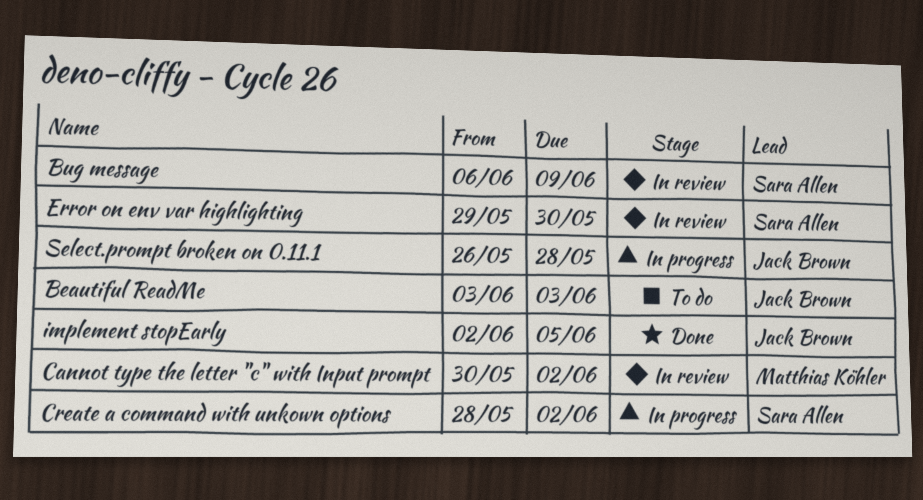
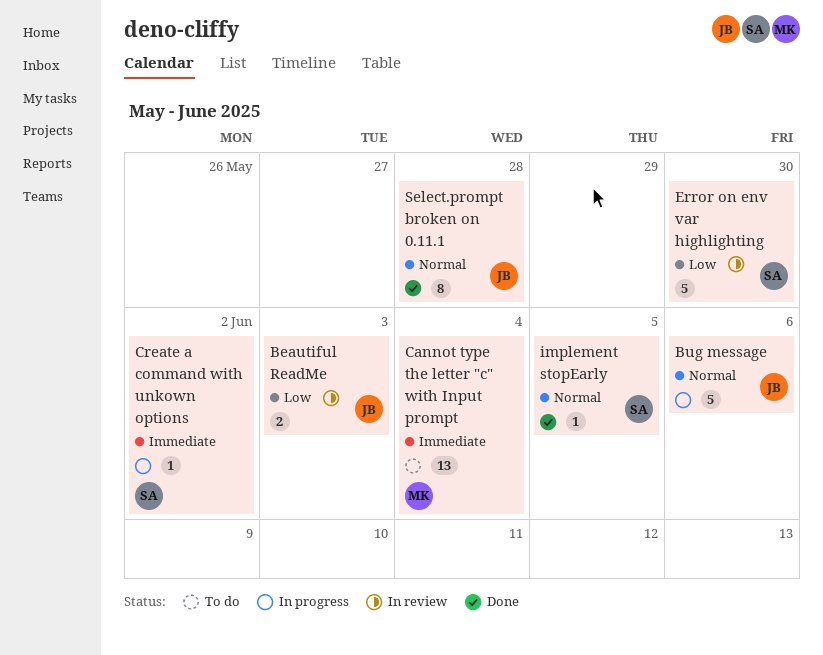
Beautiful ReadMe, status: To do -> In review
Bug message, status: In review -> In progress
Bug message, owner: Sara Allen -> Jack Brown
Bug message, due: Jun 9 -> Jun 6
Cannot type the letter "c" with Input prompt, status: In review -> To do
Cannot type the letter "c" with Input prompt, due: Jun 2 -> Jun 4
implement stopEarly, owner: Jack Brown -> Sara Allen
Select.prompt broken on 0.11.1, status: In progress -> Done

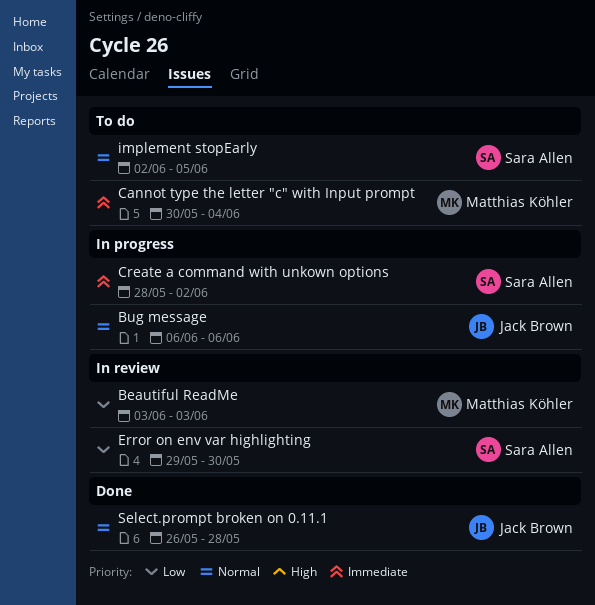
Beautiful ReadMe, owner: Jack Brown -> Matthias Köhler
implement stopEarly, status: Done -> To do

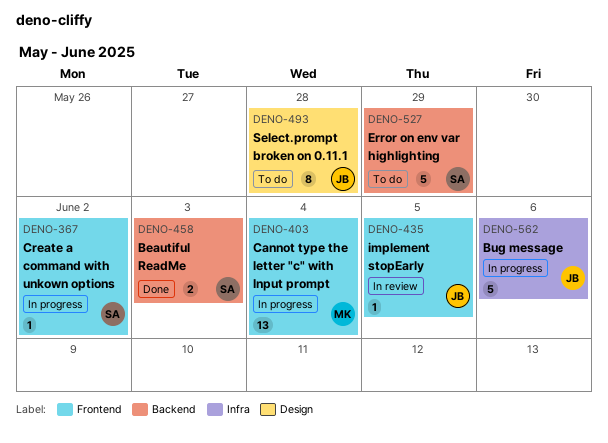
Beautiful ReadMe, status: In review -> Done
Beautiful ReadMe, owner: Matthias Köhler -> Sara Allen
Cannot type the letter "c" with Input prompt, status: To do -> In progress
Error on env var highlighting, status: In review -> To do
Error on env var highlighting, due: May 30 -> May 29
implement stopEarly, status: To do -> In review
implement stopEarly, owner: Sara Allen -> Jack Brown
Select.prompt broken on 0.11.1, status: Done -> To do

